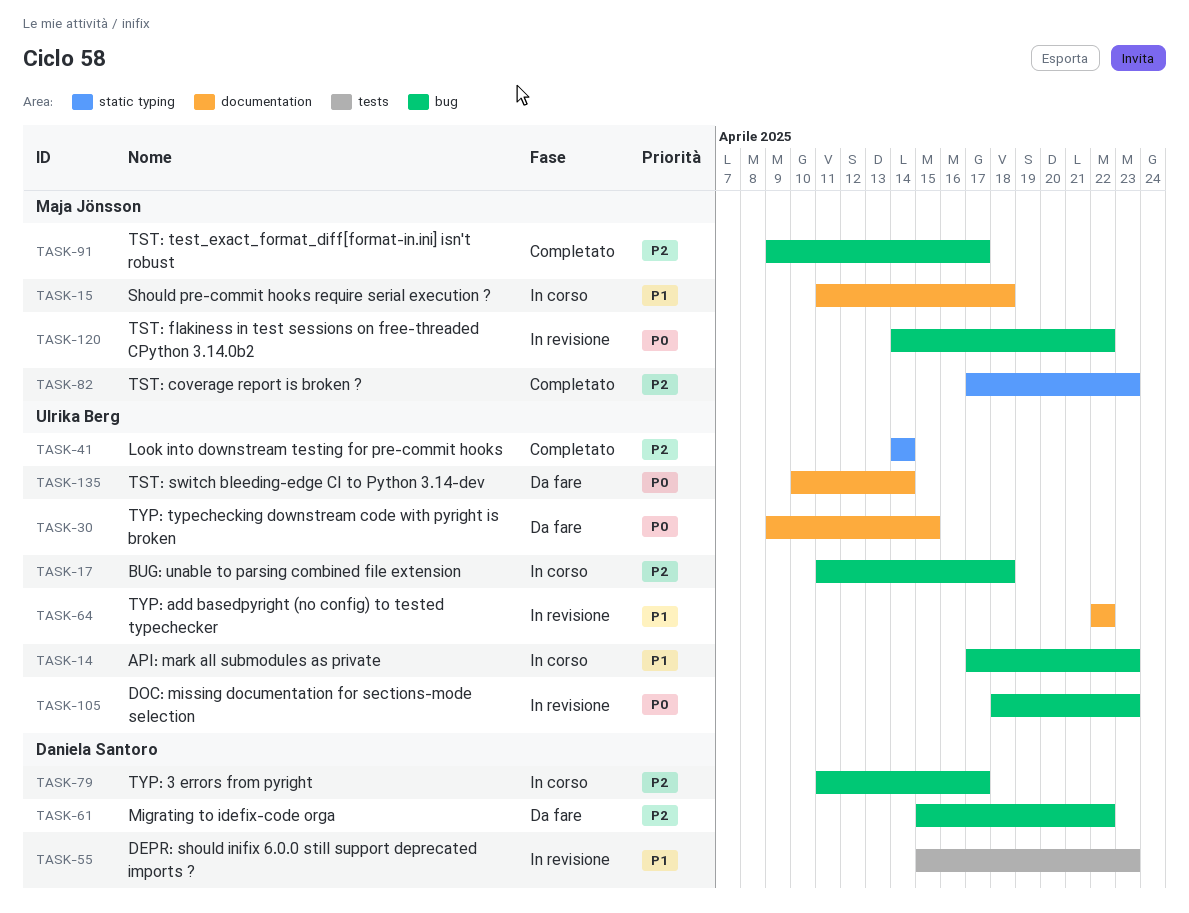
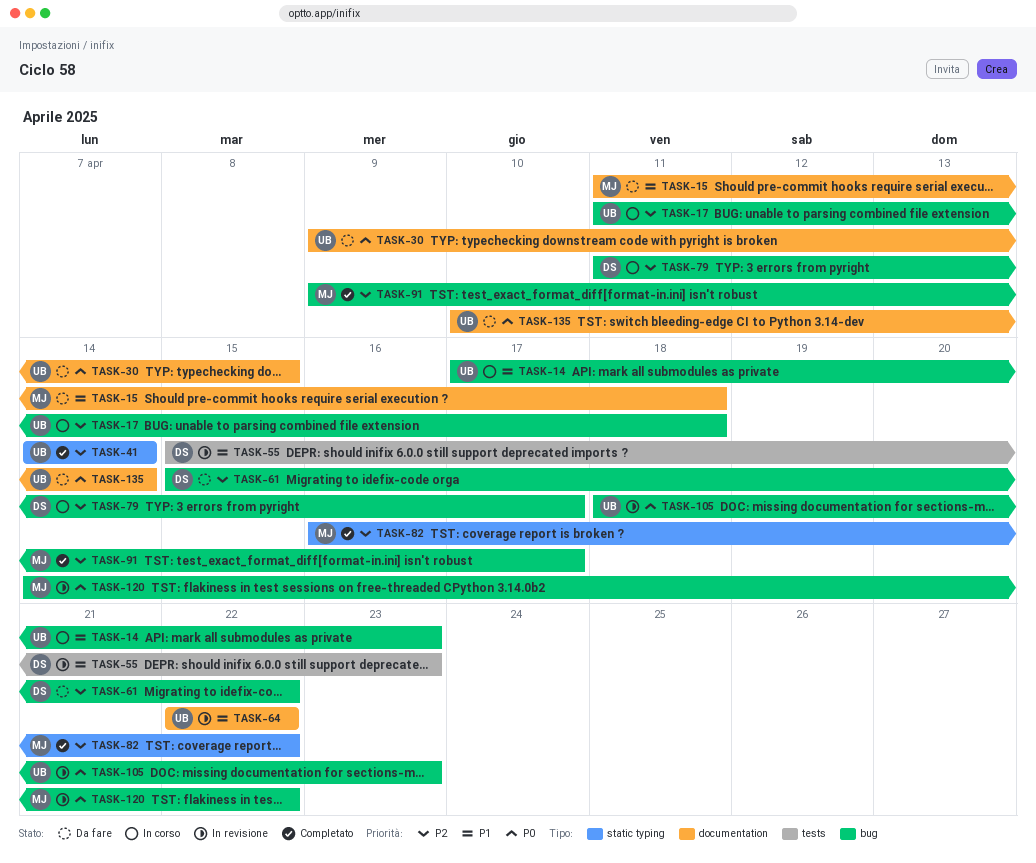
TASK-15, status: In corso -> Da fare
TASK-82, start: Apr 17 -> Apr 16
TASK-82, due: Apr 23 -> Apr 22

